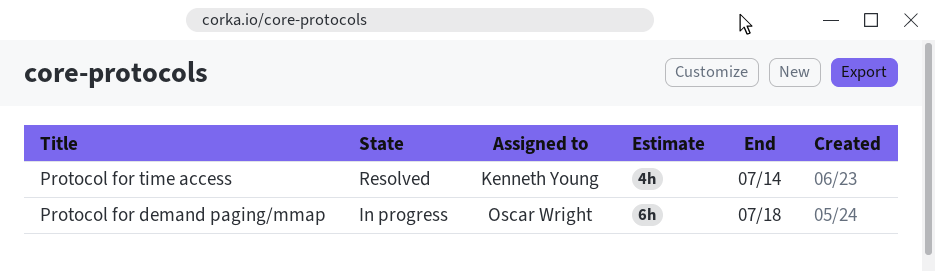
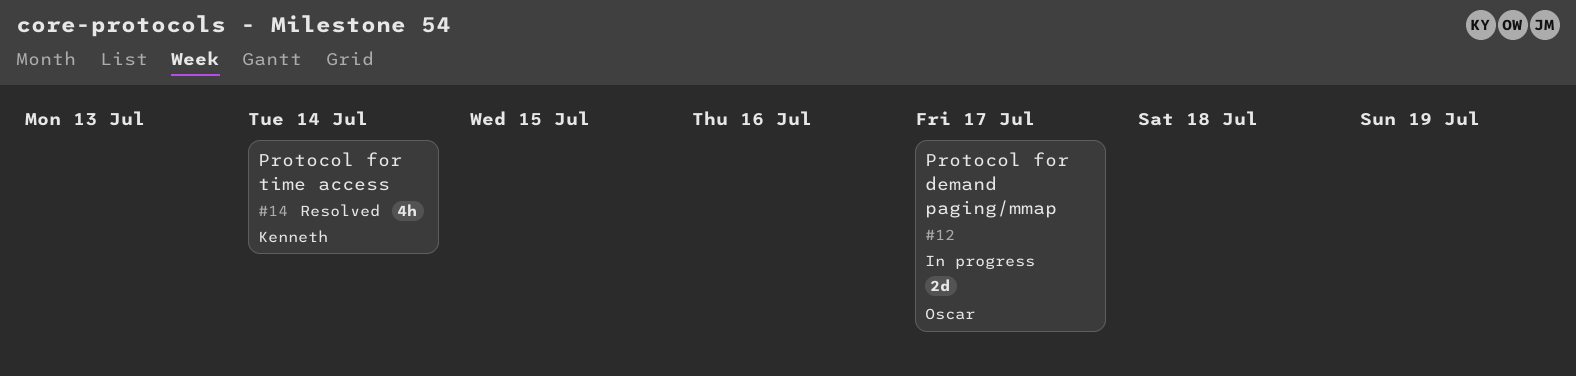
Protocol for demand paging/mmap, estimate: 6h -> 2d
Protocol for demand paging/mmap, due: Jul 18 -> Jul 17

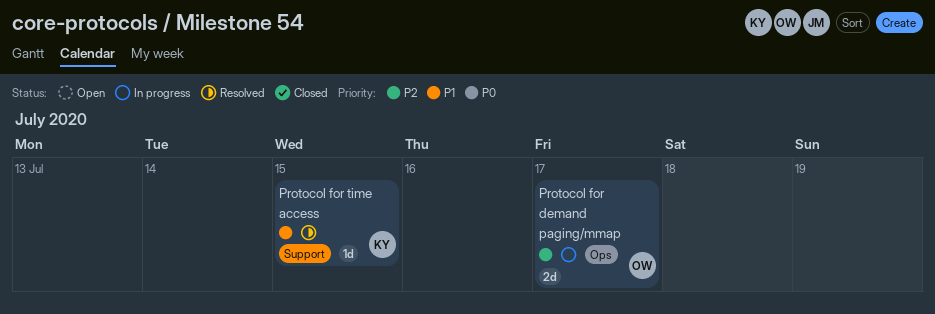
Protocol for time access, estimate: 4h -> 1d
Protocol for time access, due: Jul 14 -> Jul 15

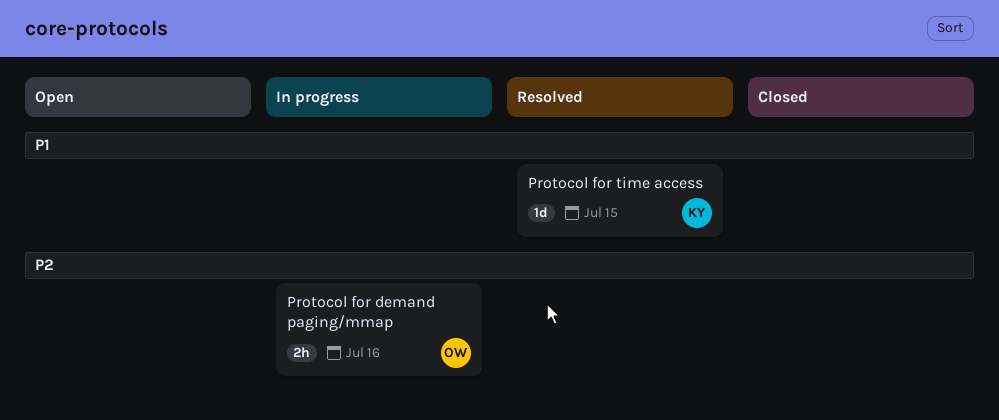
Protocol for demand paging/mmap, estimate: 2d -> 2h
Protocol for demand paging/mmap, due: Jul 17 -> Jul 16

